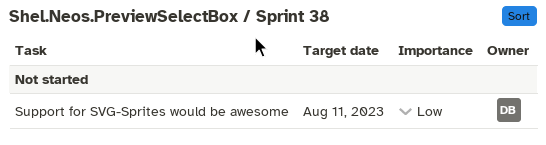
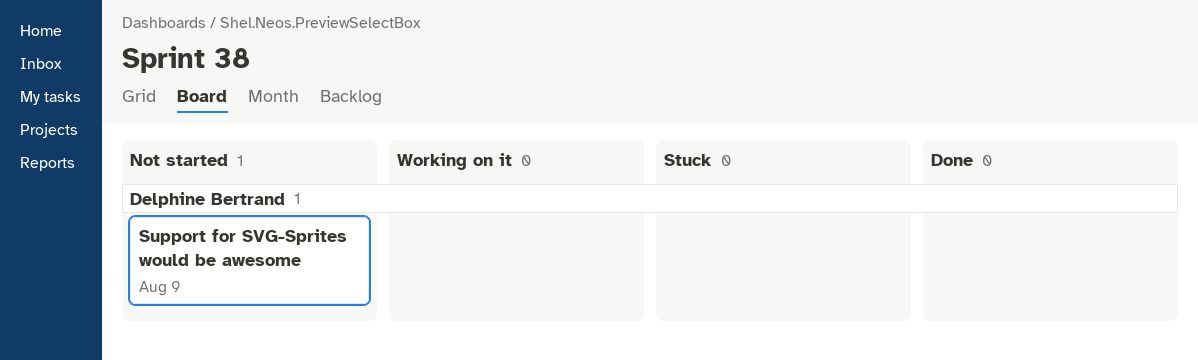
Support for SVG-Sprites would be awesome, due: Aug 11 -> Aug 9

